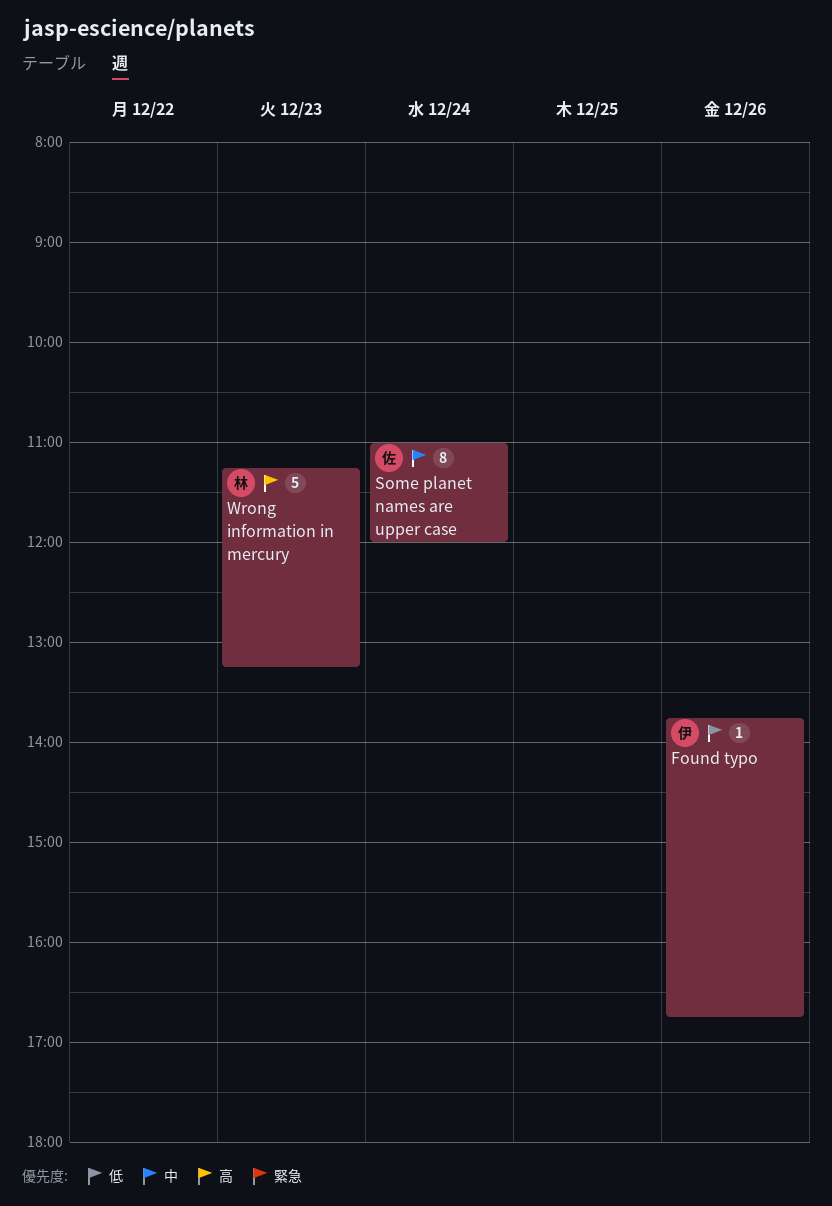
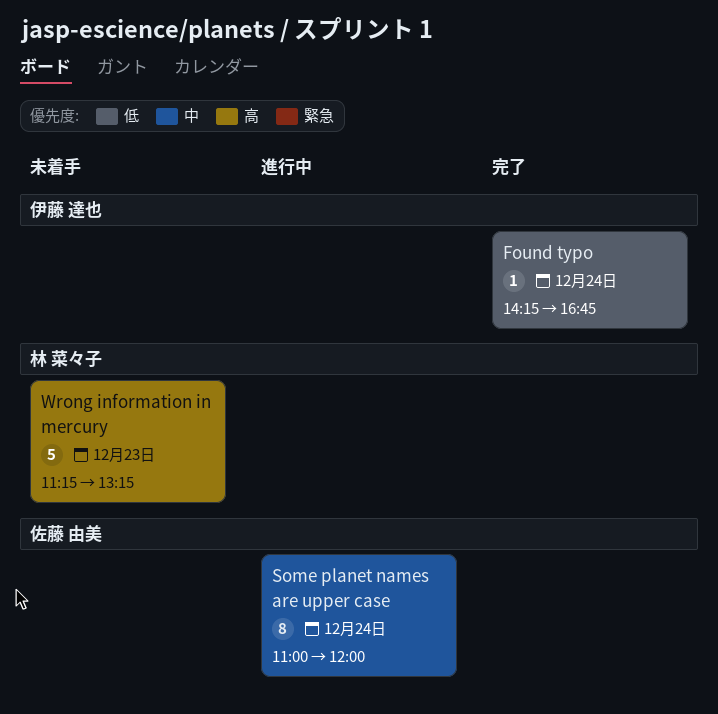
Found typo, day: Dec 26 -> Dec 24
Found typo, begins: 13:45 -> 14:15

